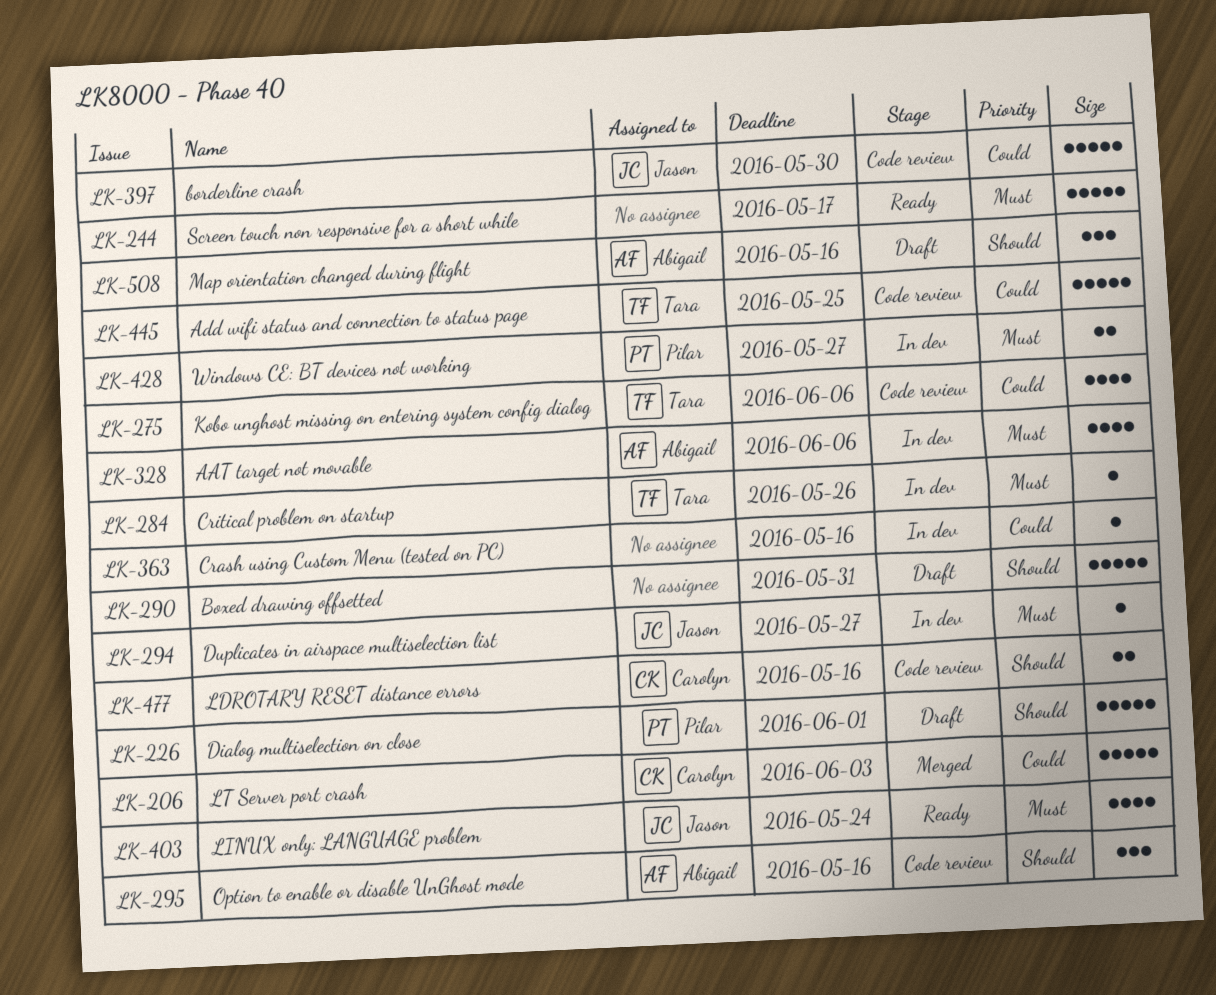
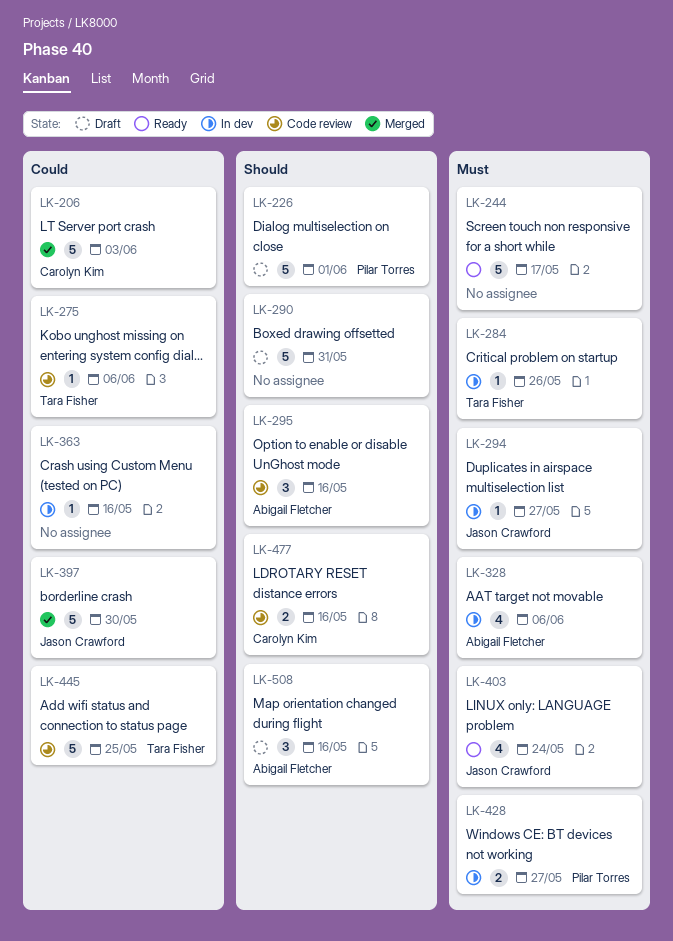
LK-275, estimate: 4 -> 1
LK-397, status: Code review -> Merged

